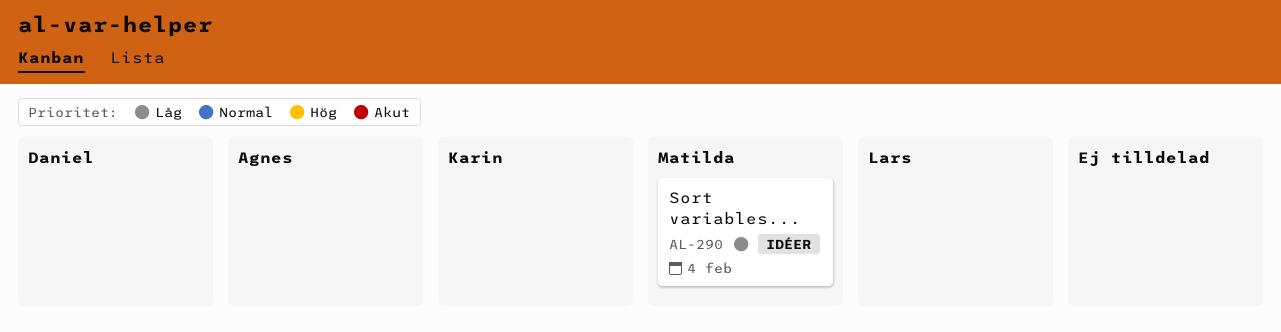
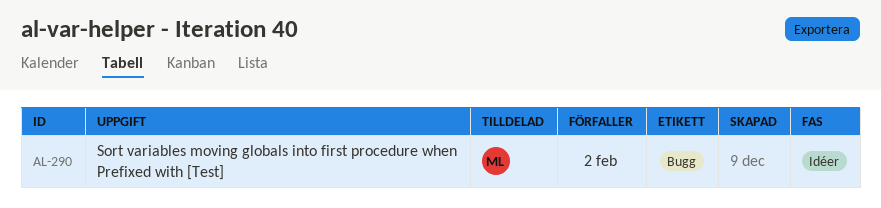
AL-290, due: Feb 4 -> Feb 2

